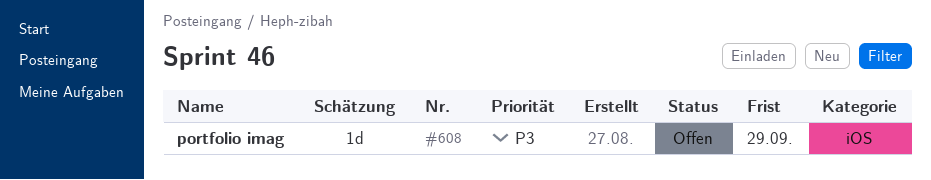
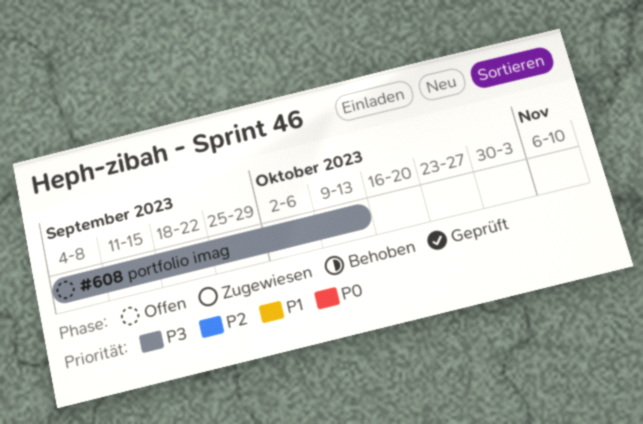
#608, due: Sep 29 -> Oct 13

